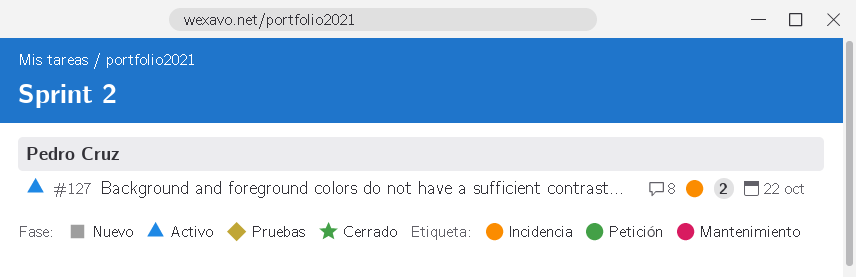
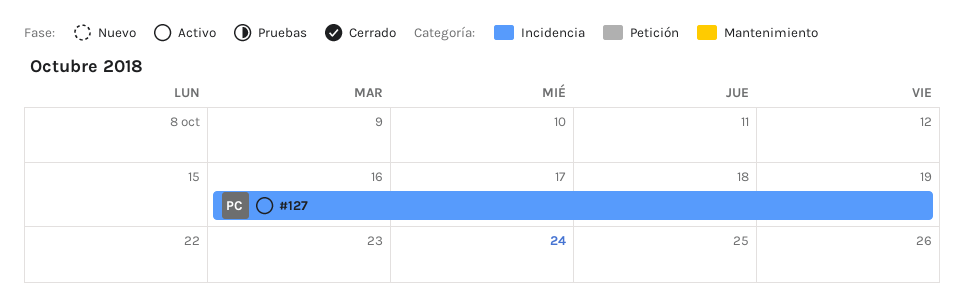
#127, due: Oct 22 -> Oct 19

